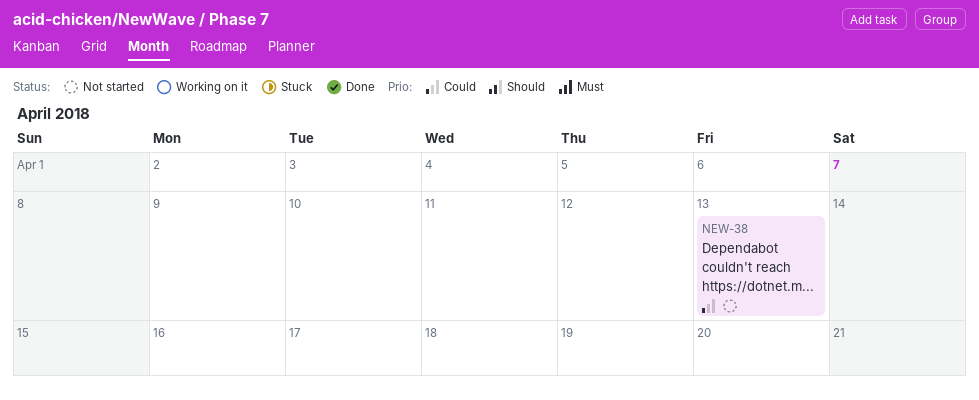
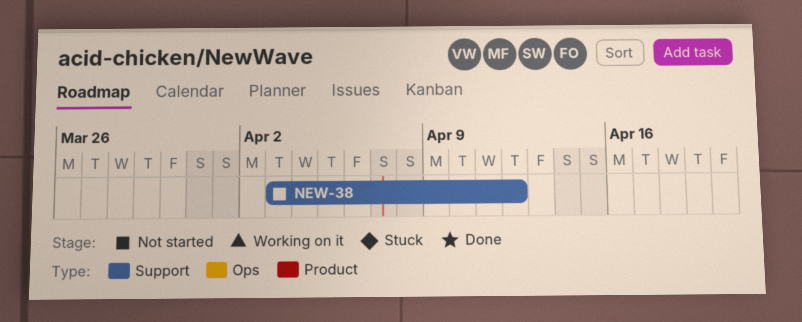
NEW-38, due: Apr 13 -> Apr 12

